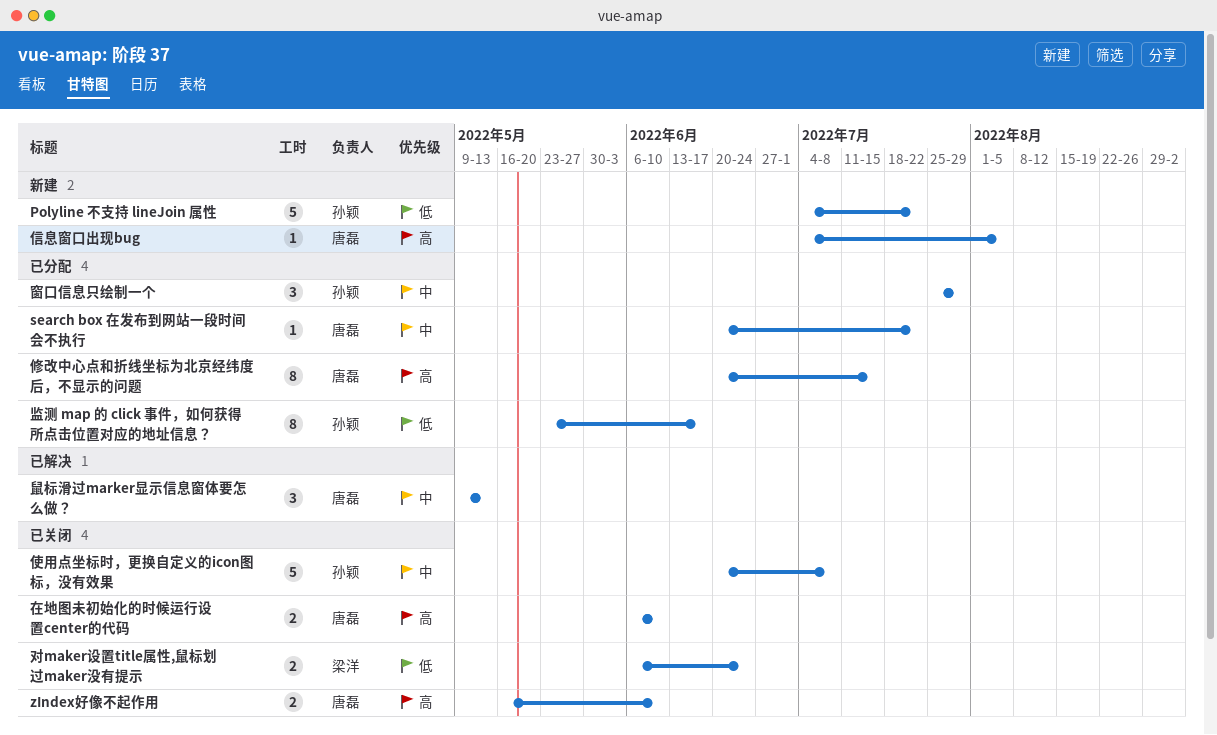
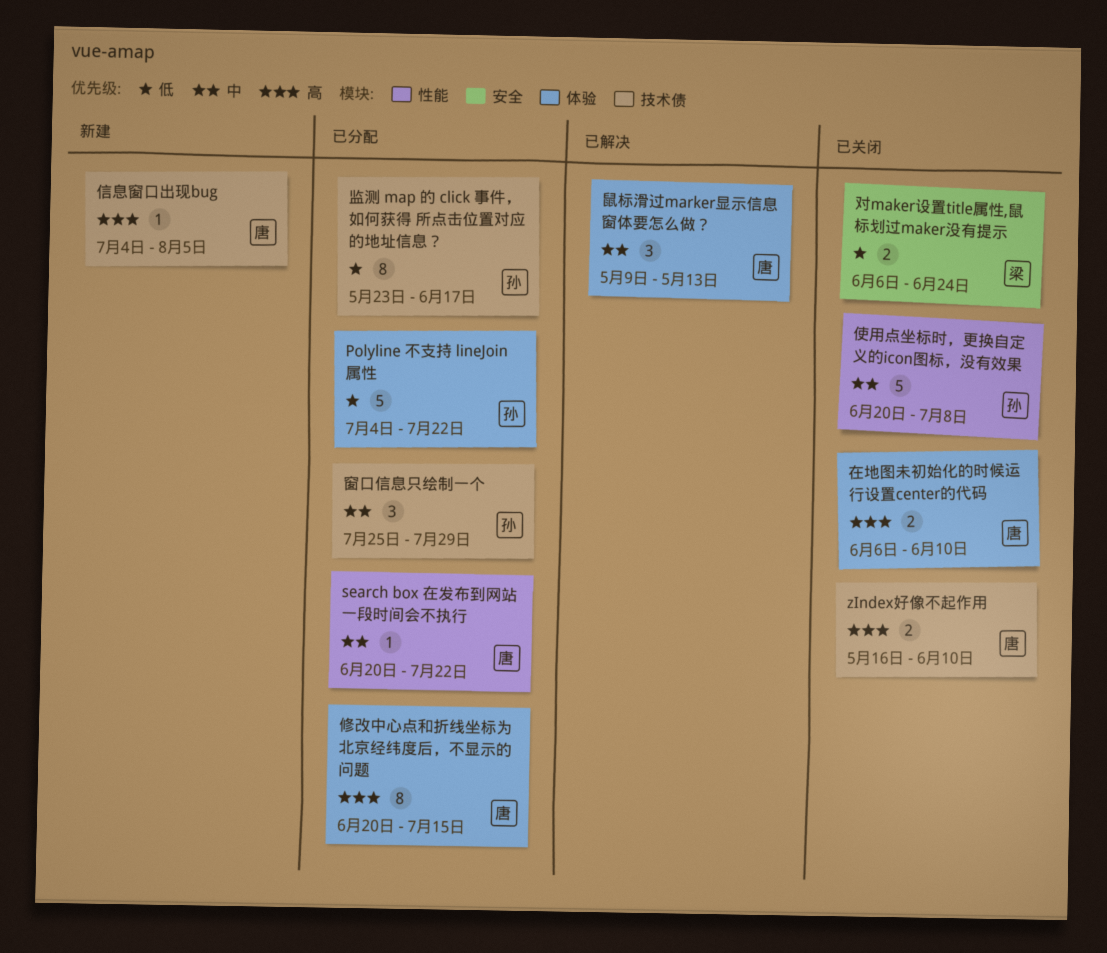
Polyline 不支持 lineJoin 属性, status: 新建 -> 已分配

